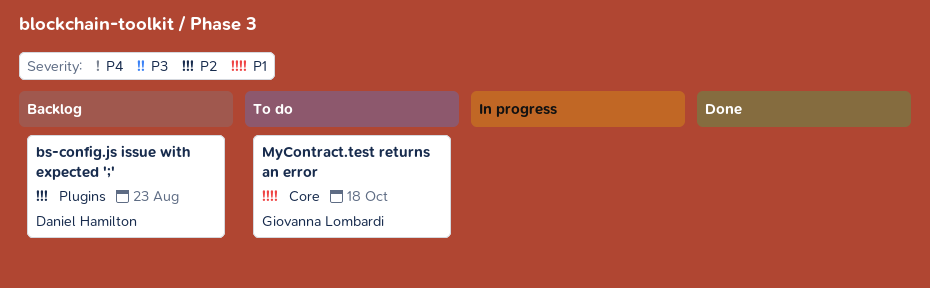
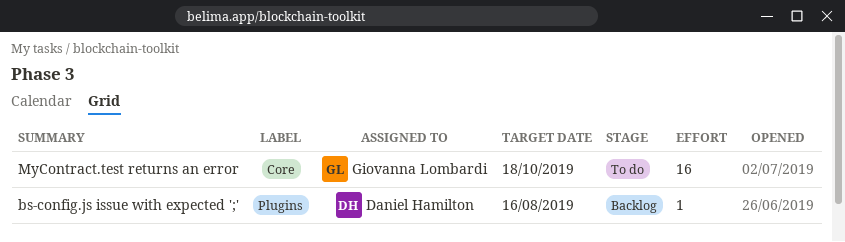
bs-config.js issue with expected ';', due: Aug 23 -> Aug 16

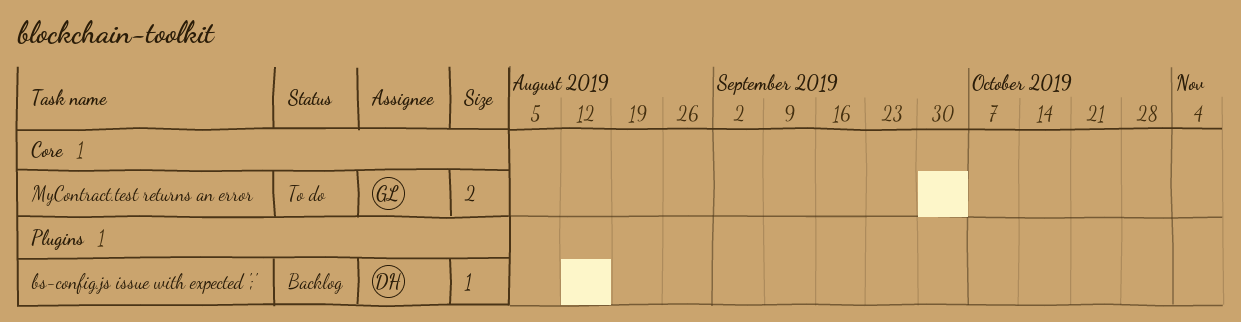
MyContract.test returns an error, estimate: 16 -> 2
MyContract.test returns an error, due: Oct 18 -> Oct 4

